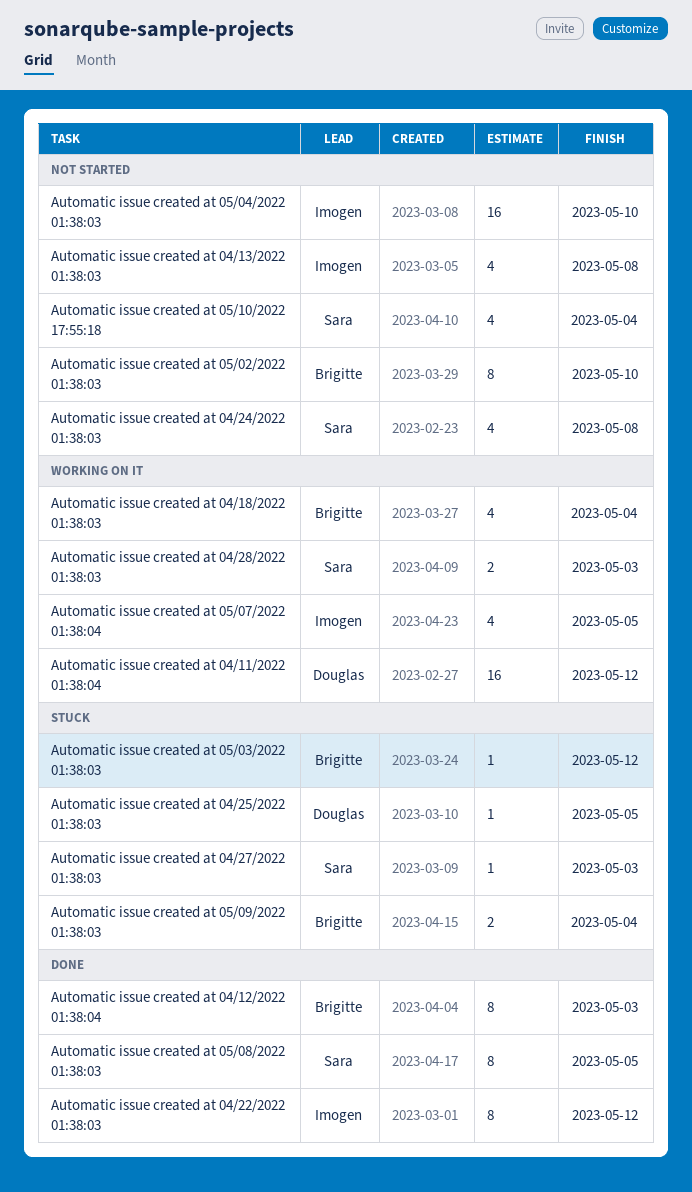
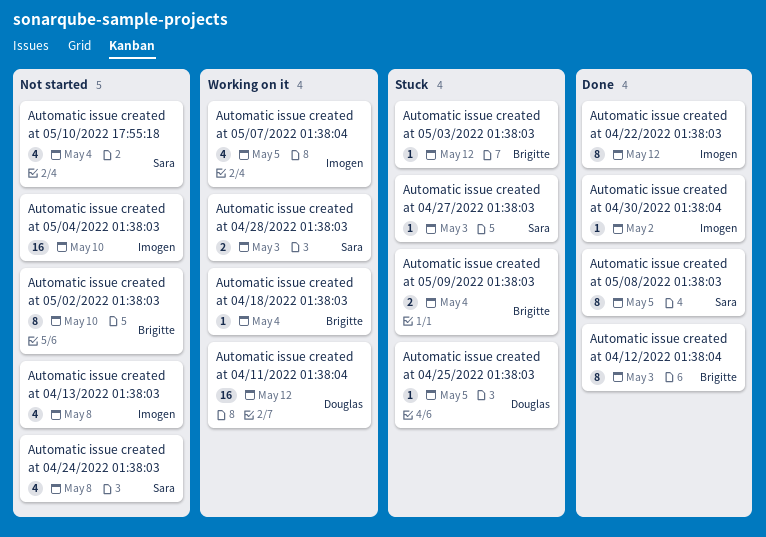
Automatic issue created at 04/18/2022 01:38:03, estimate: 4 -> 1
Automatic issue created at 04/30/2022 01:38:04: none -> present

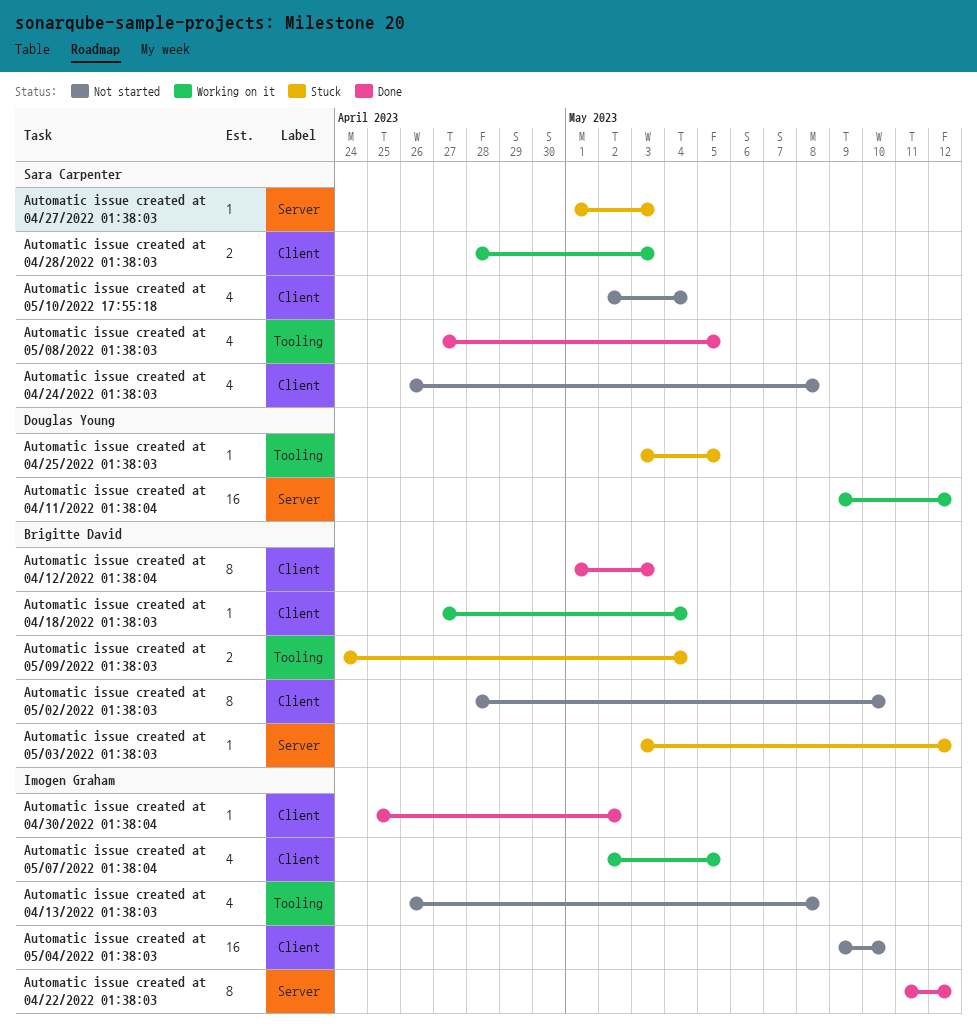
Automatic issue created at 05/08/2022 01:38:03, estimate: 8 -> 4

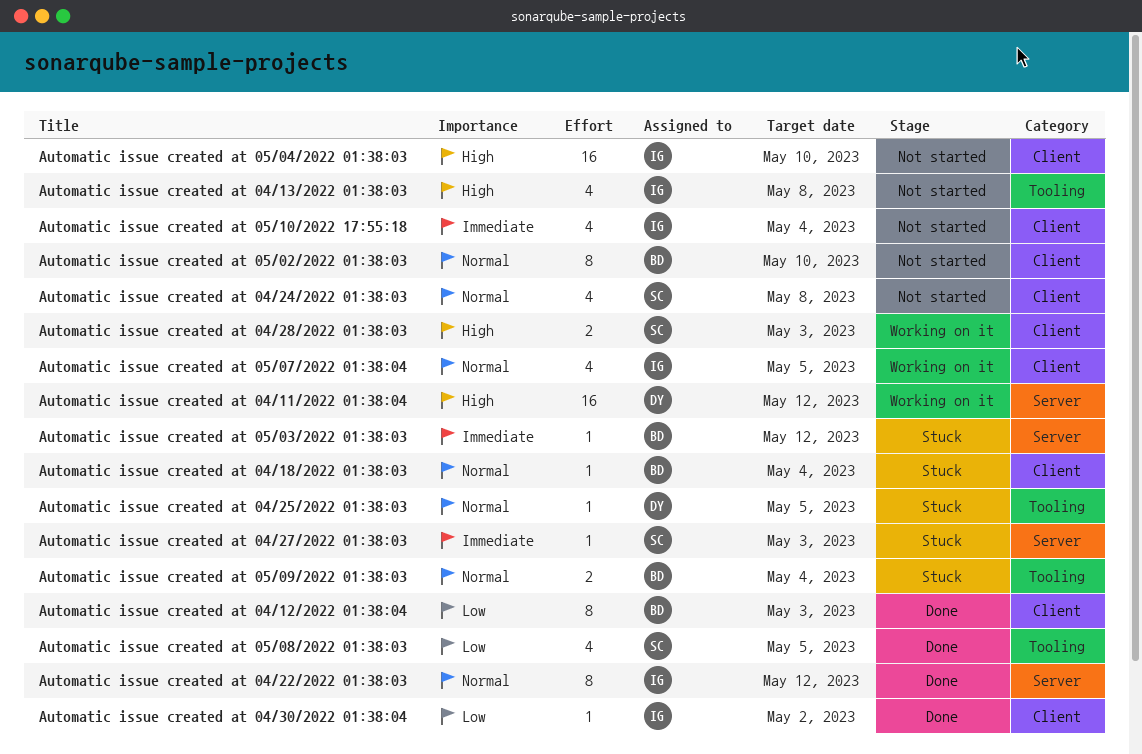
Automatic issue created at 04/18/2022 01:38:03, status: Working on it -> Stuck
Automatic issue created at 05/10/2022 17:55:18, owner: Sara Carpenter -> Imogen Graham

